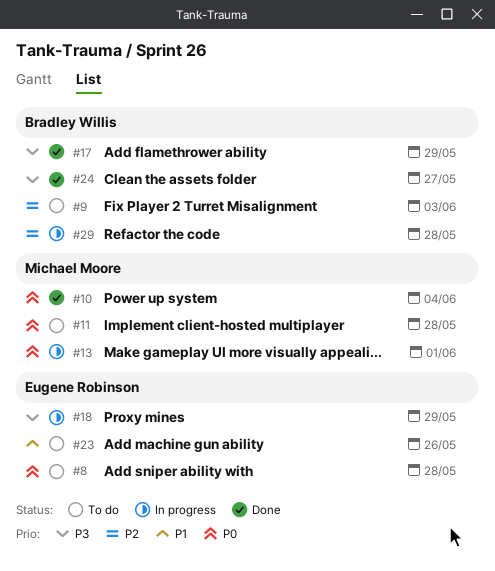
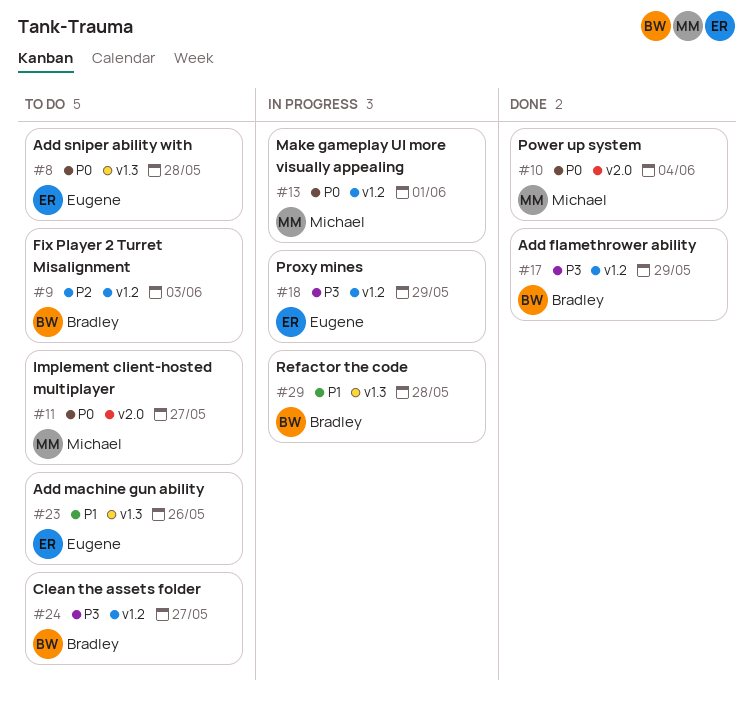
#11, due: May 28 -> May 27
#24, status: Done -> To do
#29, priority: P2 -> P1

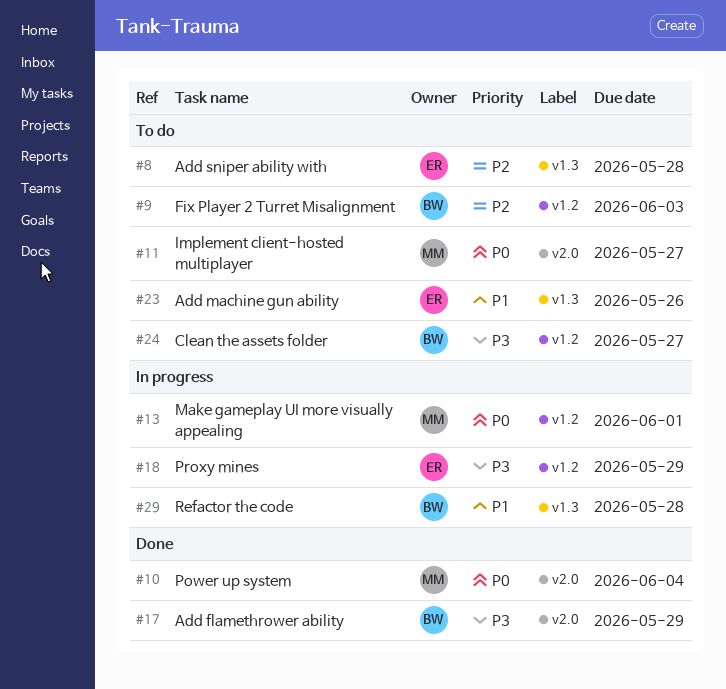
#8, priority: P0 -> P2
#17, label: v1.2 -> v2.0

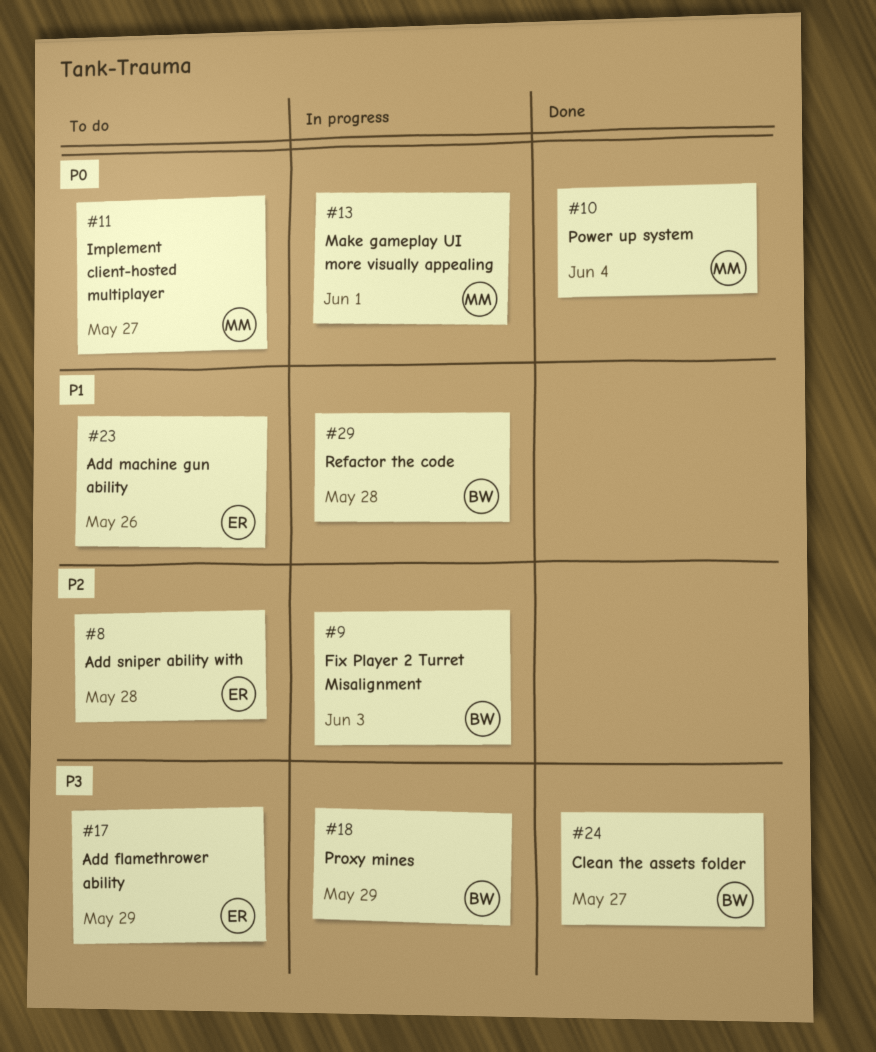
#9, status: To do -> In progress
#17, status: Done -> To do
#17, owner: BW -> ER
#18, owner: ER -> BW
#24, status: To do -> Done

